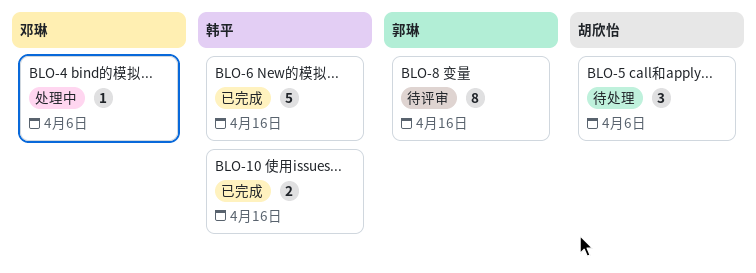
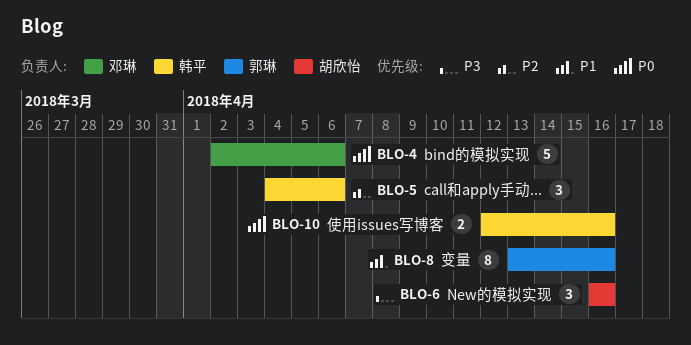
BLO-4, estimate: 1 -> 5
BLO-5, owner: 胡欣怡 -> 韩平
BLO-6, owner: 韩平 -> 胡欣怡
BLO-6, estimate: 5 -> 3

